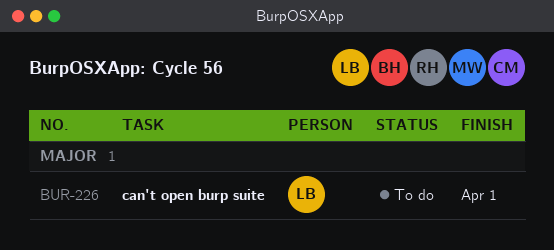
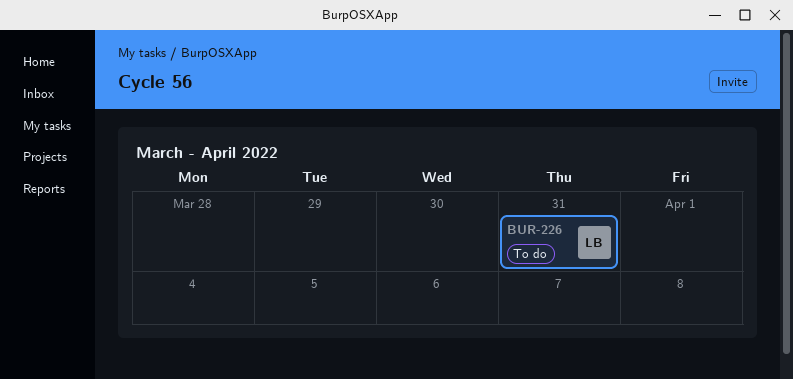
BUR-226, due: Apr 1 -> Mar 31

